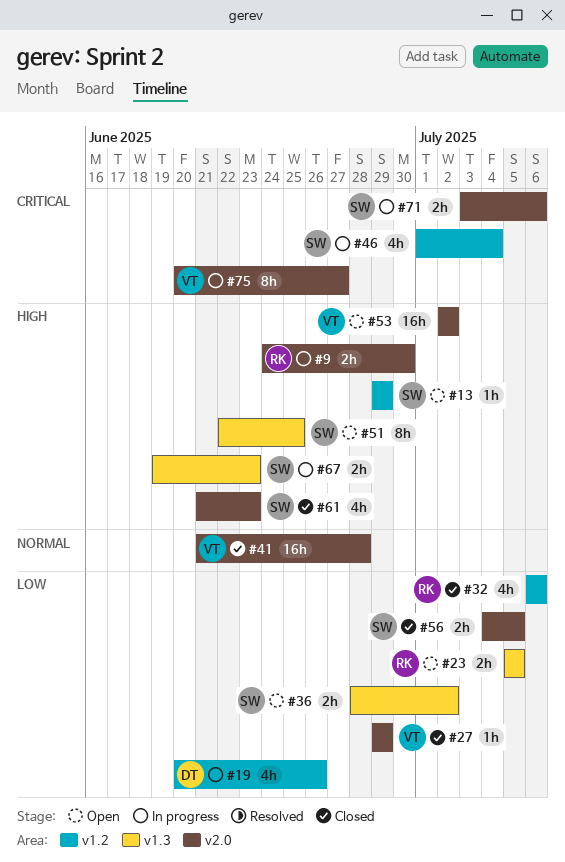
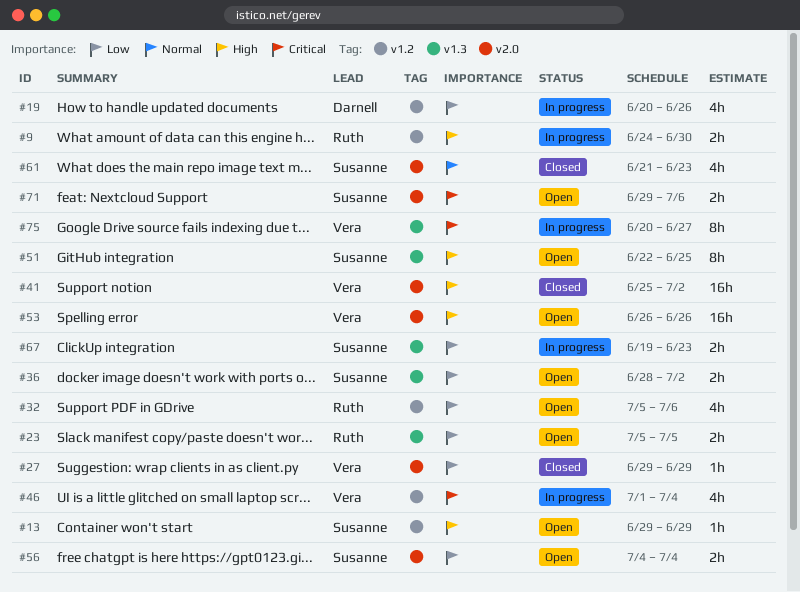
#9, label: v2.0 -> v1.2
#32, status: Closed -> Open
#32, start: Jul 6 -> Jul 5
#41, priority: Normal -> High
#41, start: Jun 21 -> Jun 25
#41, due: Jun 28 -> Jul 2
#46, owner: Susanne -> Vera
#53, start: Jul 2 -> Jun 26
#53, due: Jul 2 -> Jun 26
#56, status: Closed -> Open
#56, due: Jul 5 -> Jul 4
#61, priority: High -> Normal
#67, priority: High -> Low
#71, status: In progress -> Open
#71, start: Jul 3 -> Jun 29
#75, label: v2.0 -> v1.3

